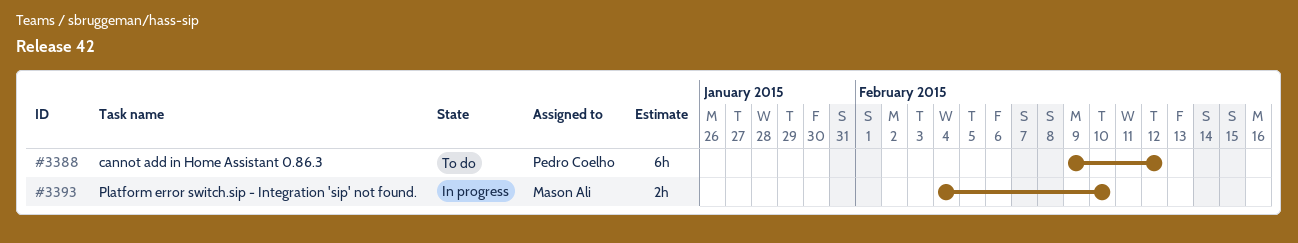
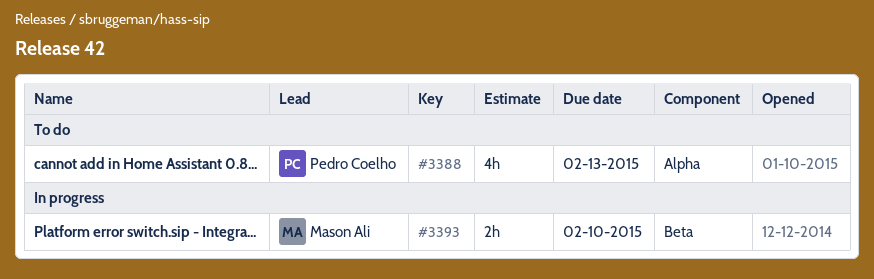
#3388, estimate: 6h -> 4h
#3388, due: Feb 12 -> Feb 13

